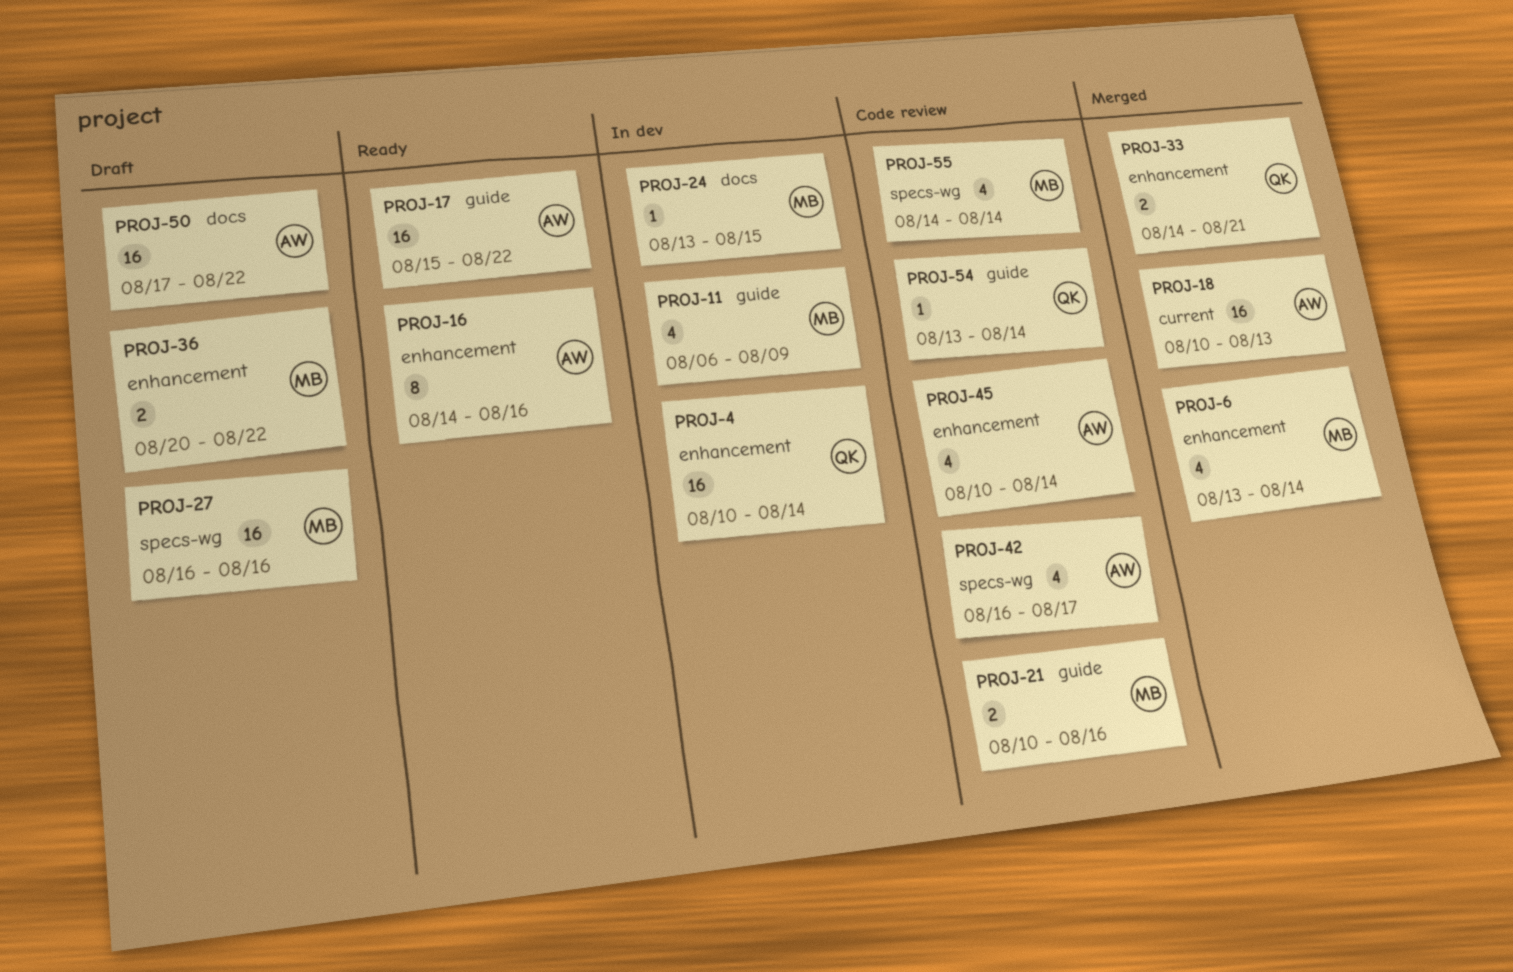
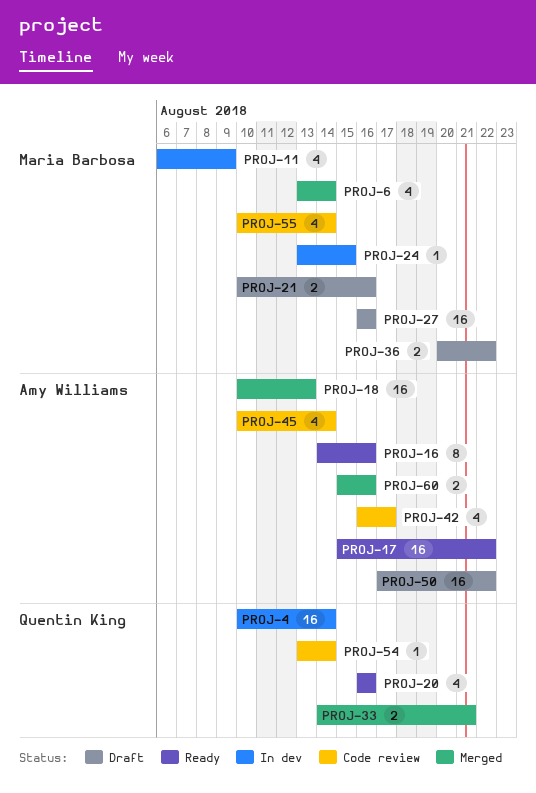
PROJ-20: none -> present
PROJ-21, status: Code review -> Draft
PROJ-55, start: Aug 14 -> Aug 10
PROJ-60: none -> present

